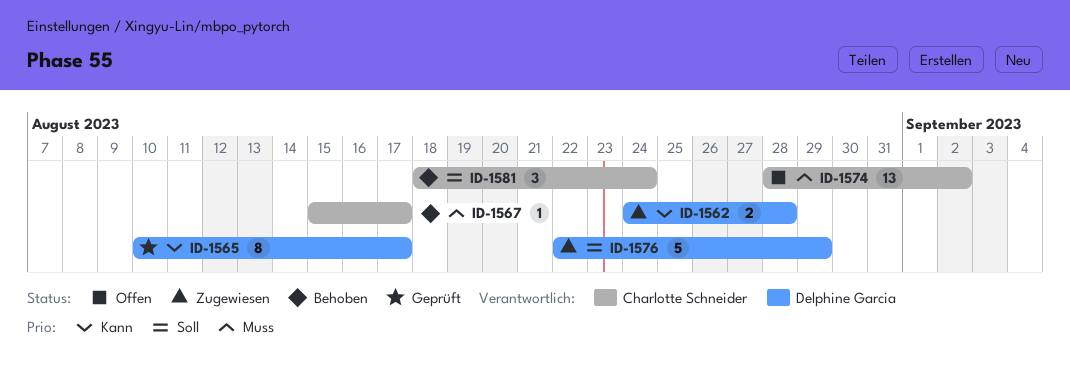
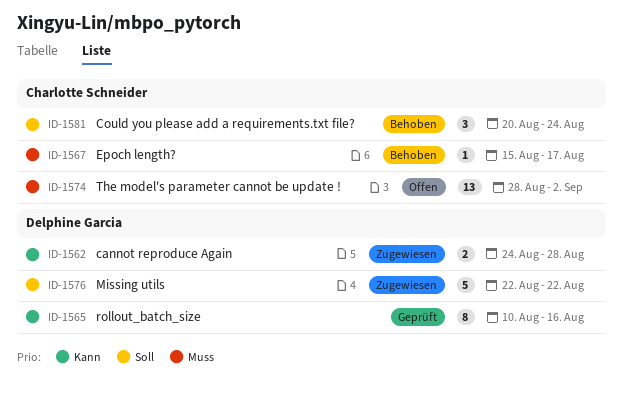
ID-1565, due: Aug 17 -> Aug 16
ID-1576, due: Aug 29 -> Aug 22
ID-1581, start: Aug 18 -> Aug 20

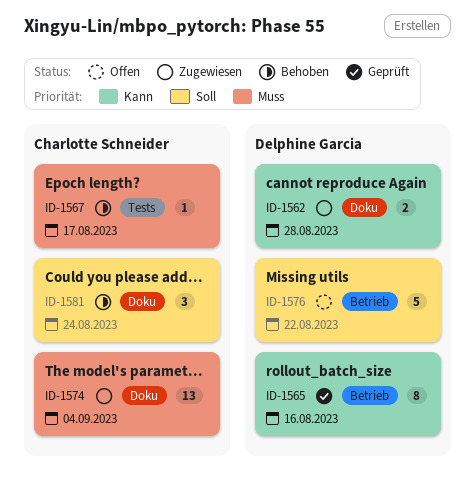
ID-1574, status: Offen -> Zugewiesen
ID-1574, due: Sep 2 -> Sep 4
ID-1576, status: Zugewiesen -> Offen

